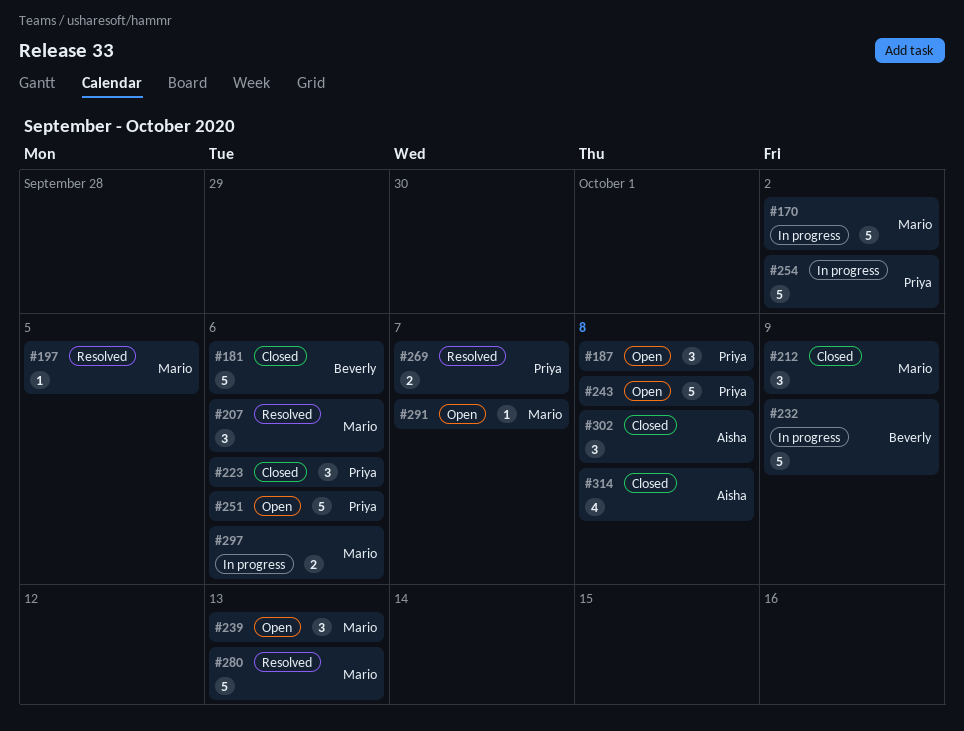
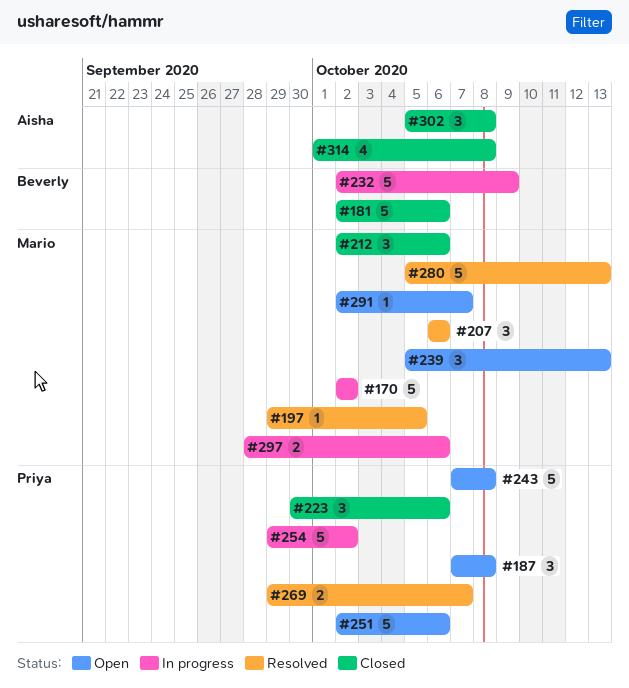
#212, due: Oct 9 -> Oct 6

